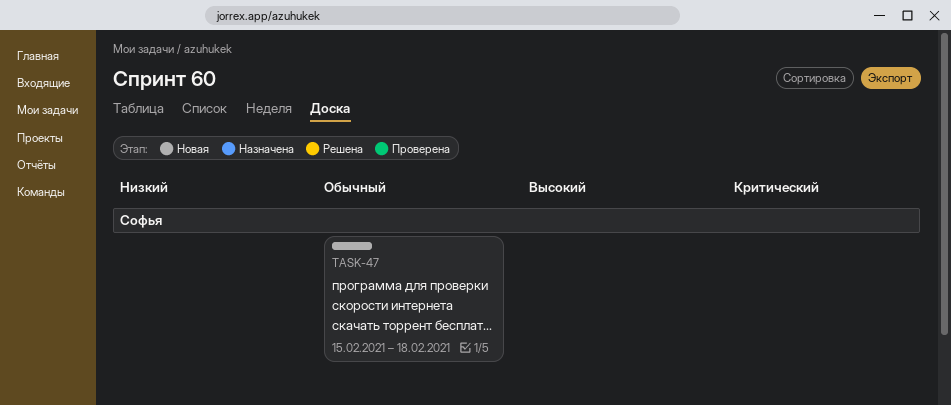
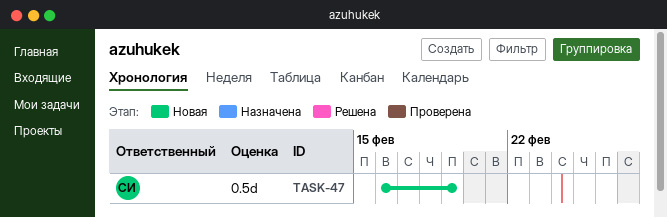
TASK-47, start: Feb 15 -> Feb 16
TASK-47, due: Feb 18 -> Feb 19

